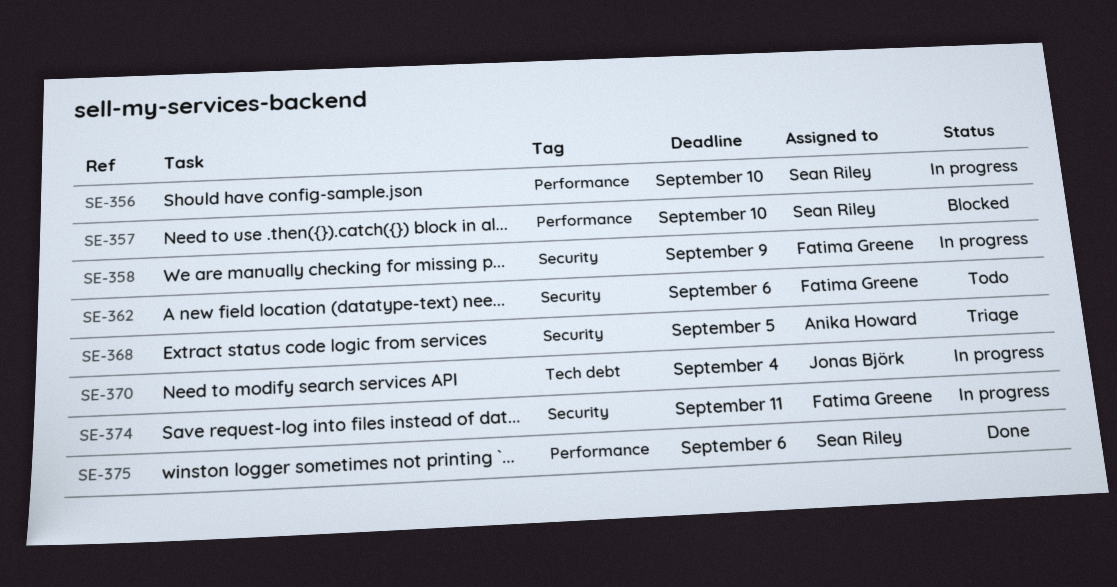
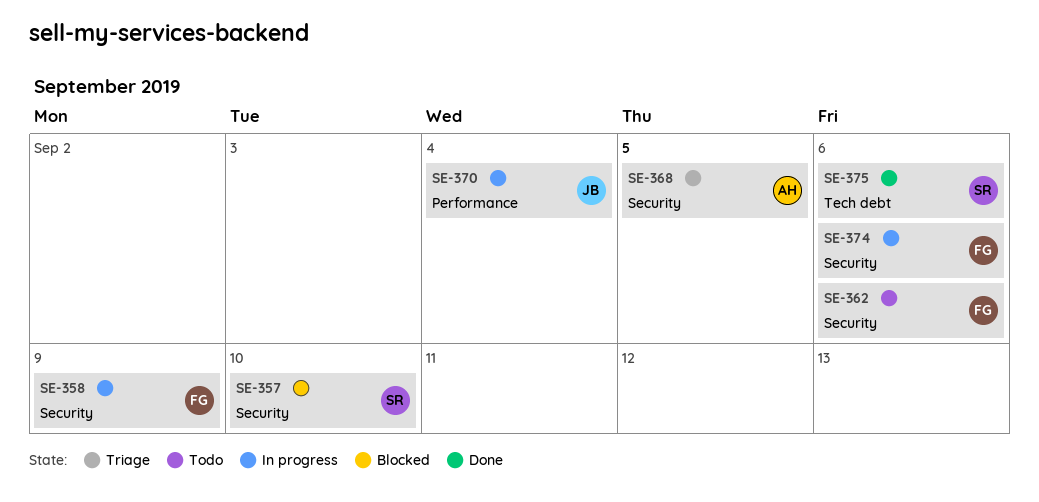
SE-356: present -> none
SE-357, label: Performance -> Security
SE-370, label: Tech debt -> Performance
SE-374, due: Sep 11 -> Sep 6
SE-375, label: Performance -> Tech debt

